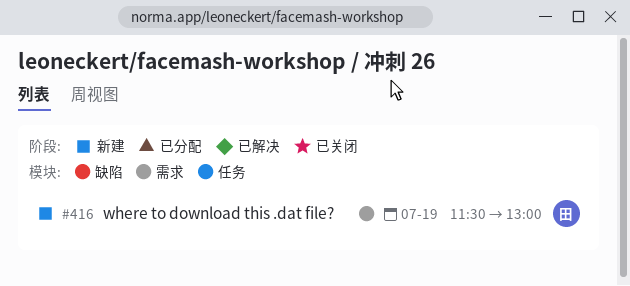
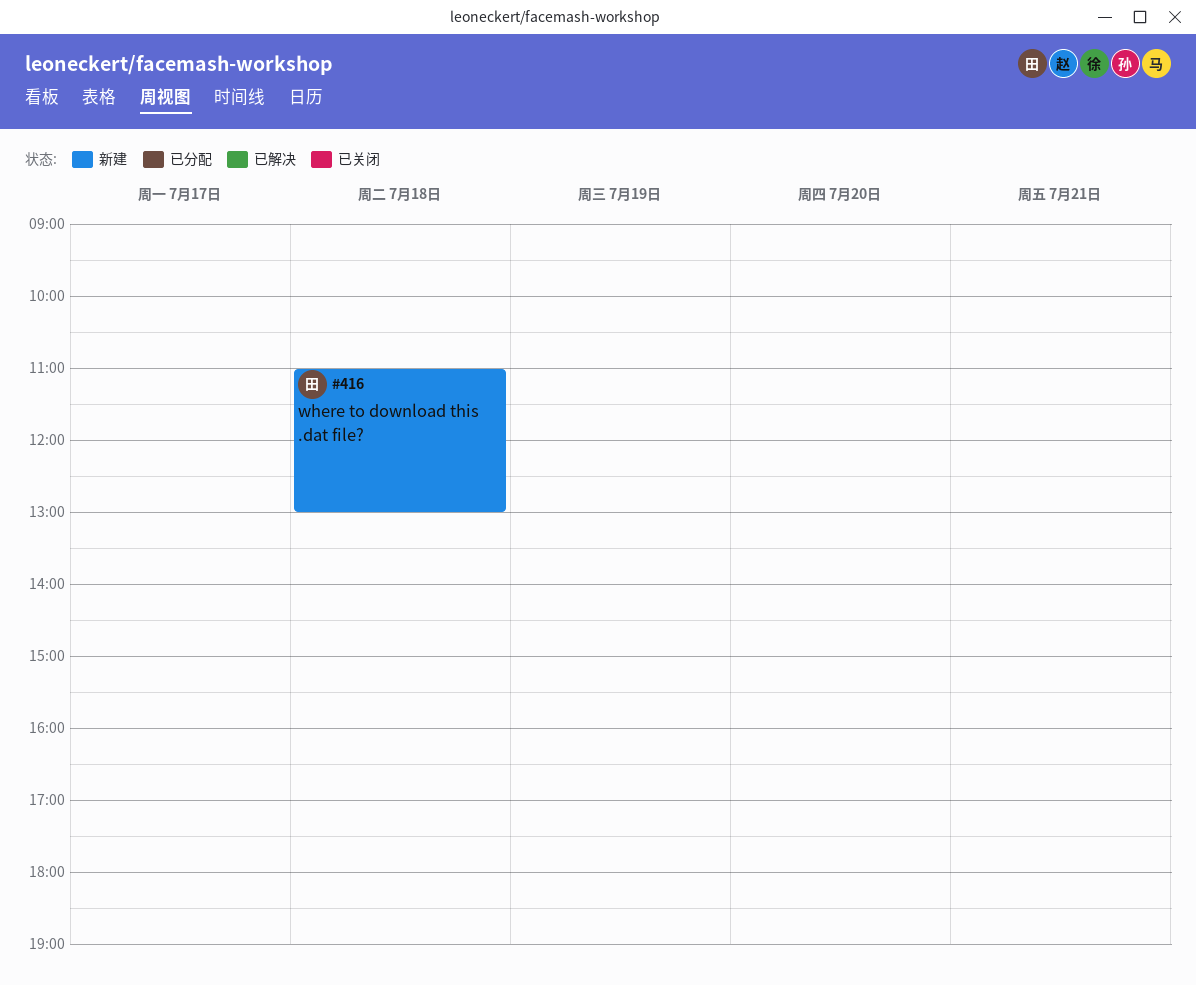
#416, day: Jul 19 -> Jul 18
#416, begins: 11:30 -> 11:00

